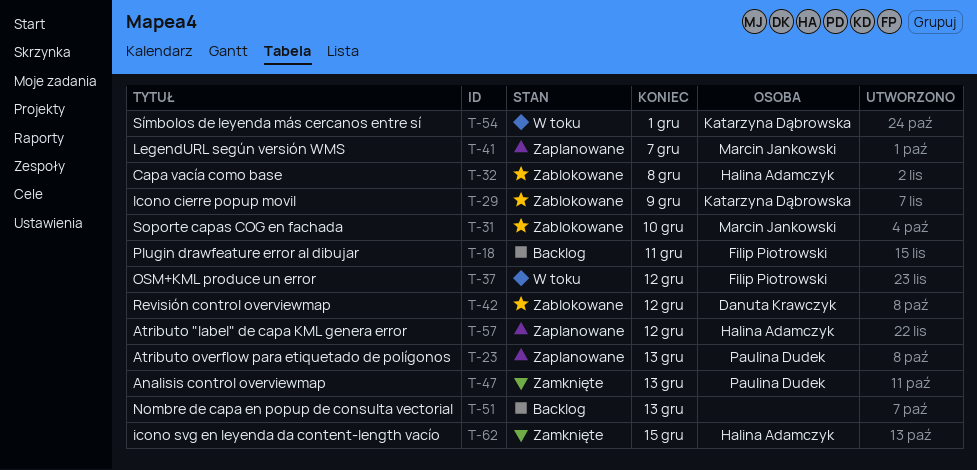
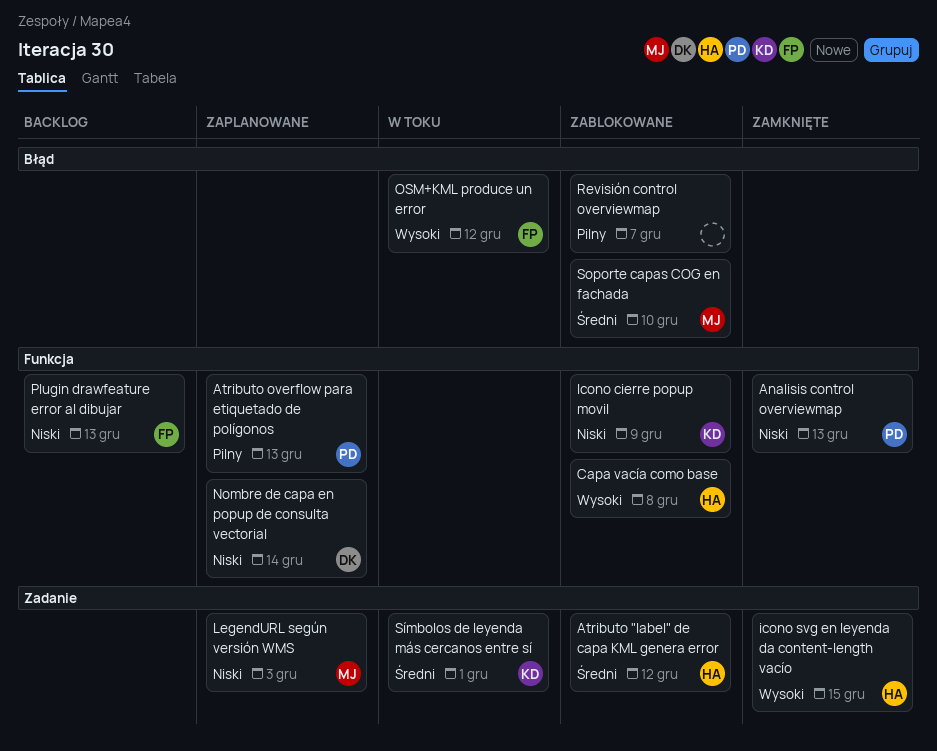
Atributo "label" de capa KML genera error, status: Zaplanowane -> Zablokowane
LegendURL según versión WMS, due: Dec 7 -> Dec 3
Nombre de capa en popup de consulta vectorial, status: Backlog -> Zaplanowane
Nombre de capa en popup de consulta vectorial, owner: none -> Danuta Krawczyk
Nombre de capa en popup de consulta vectorial, due: Dec 13 -> Dec 14
Plugin drawfeature error al dibujar, due: Dec 11 -> Dec 13
Revisión control overviewmap, owner: Danuta Krawczyk -> none
Revisión control overviewmap, due: Dec 12 -> Dec 7

